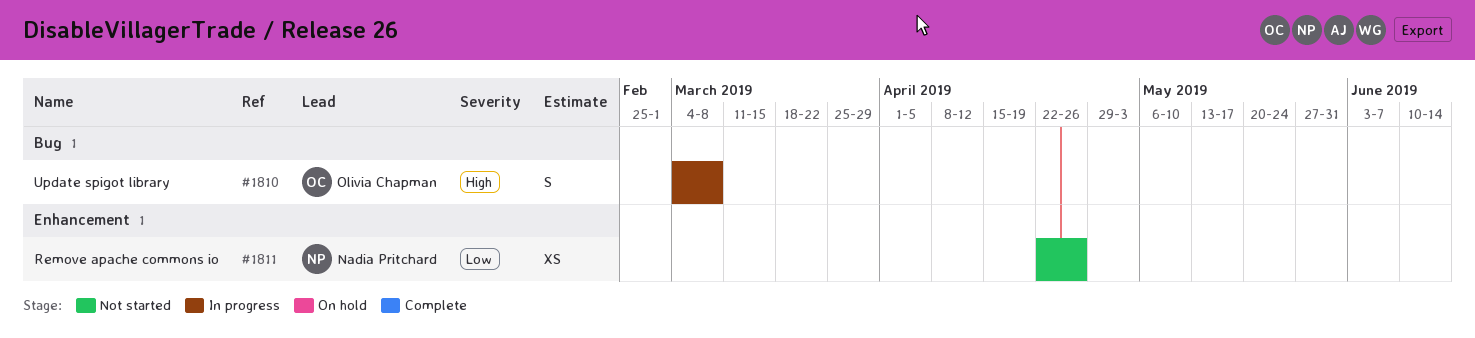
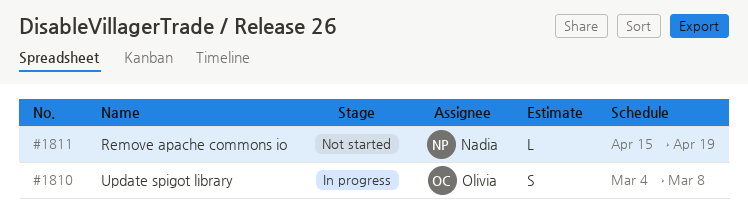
#1811, estimate: XS -> L
#1811, start: Apr 22 -> Apr 15
#1811, due: Apr 26 -> Apr 19

